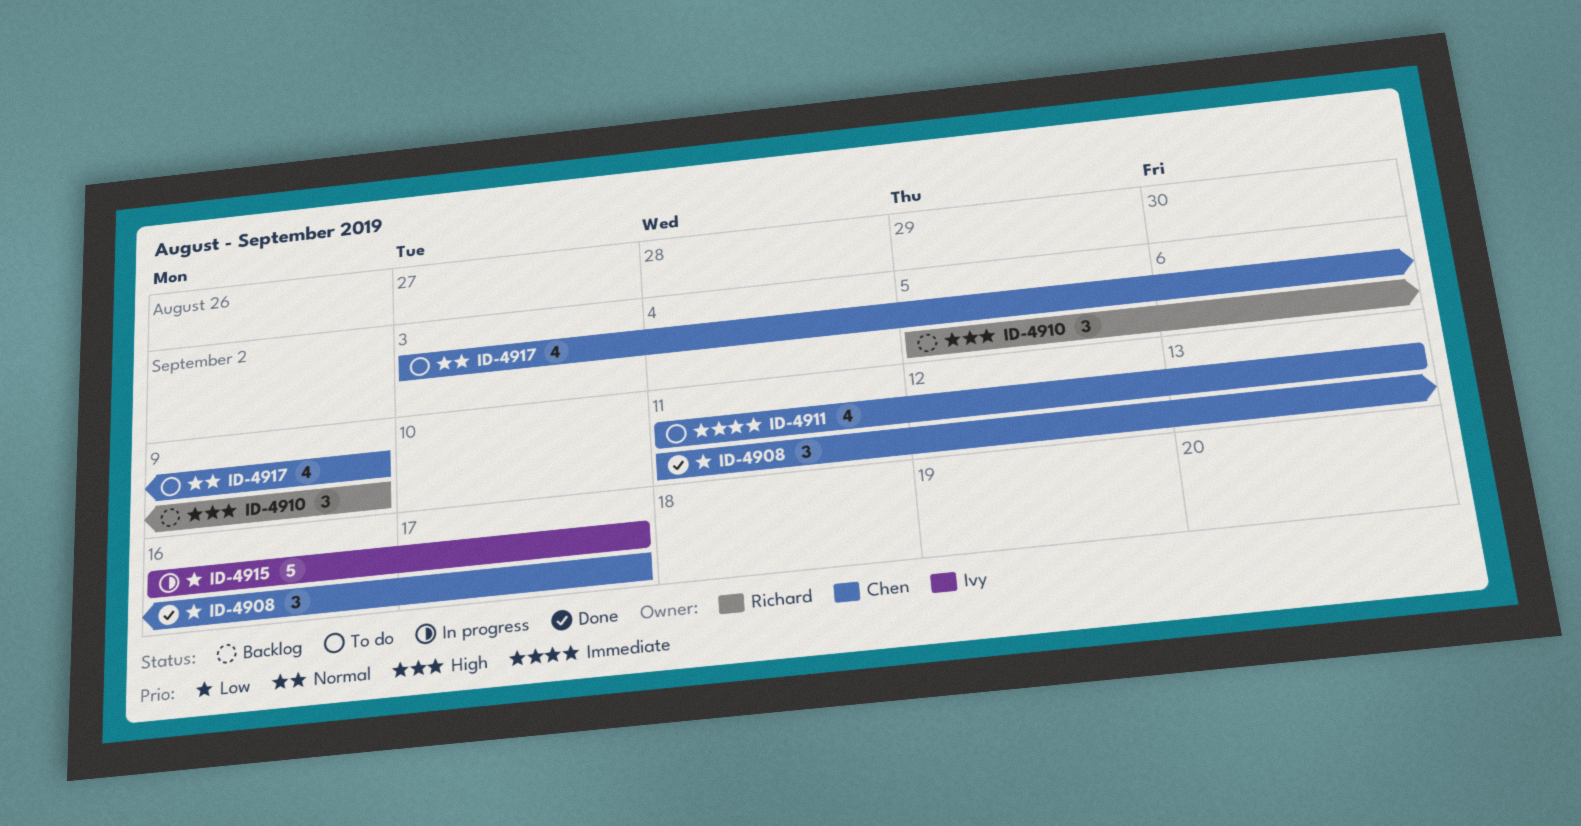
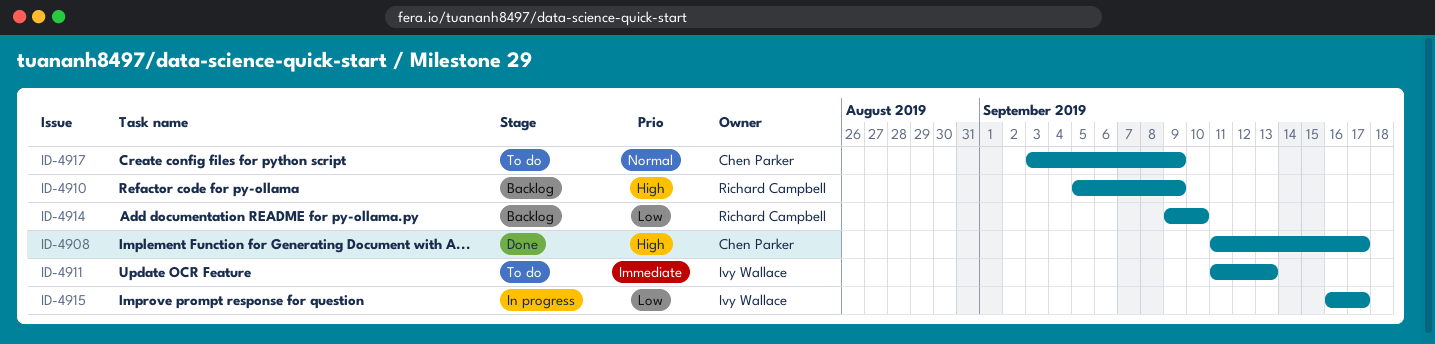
ID-4908, priority: Low -> High
ID-4911, owner: Chen Parker -> Ivy Wallace
ID-4914: none -> present

